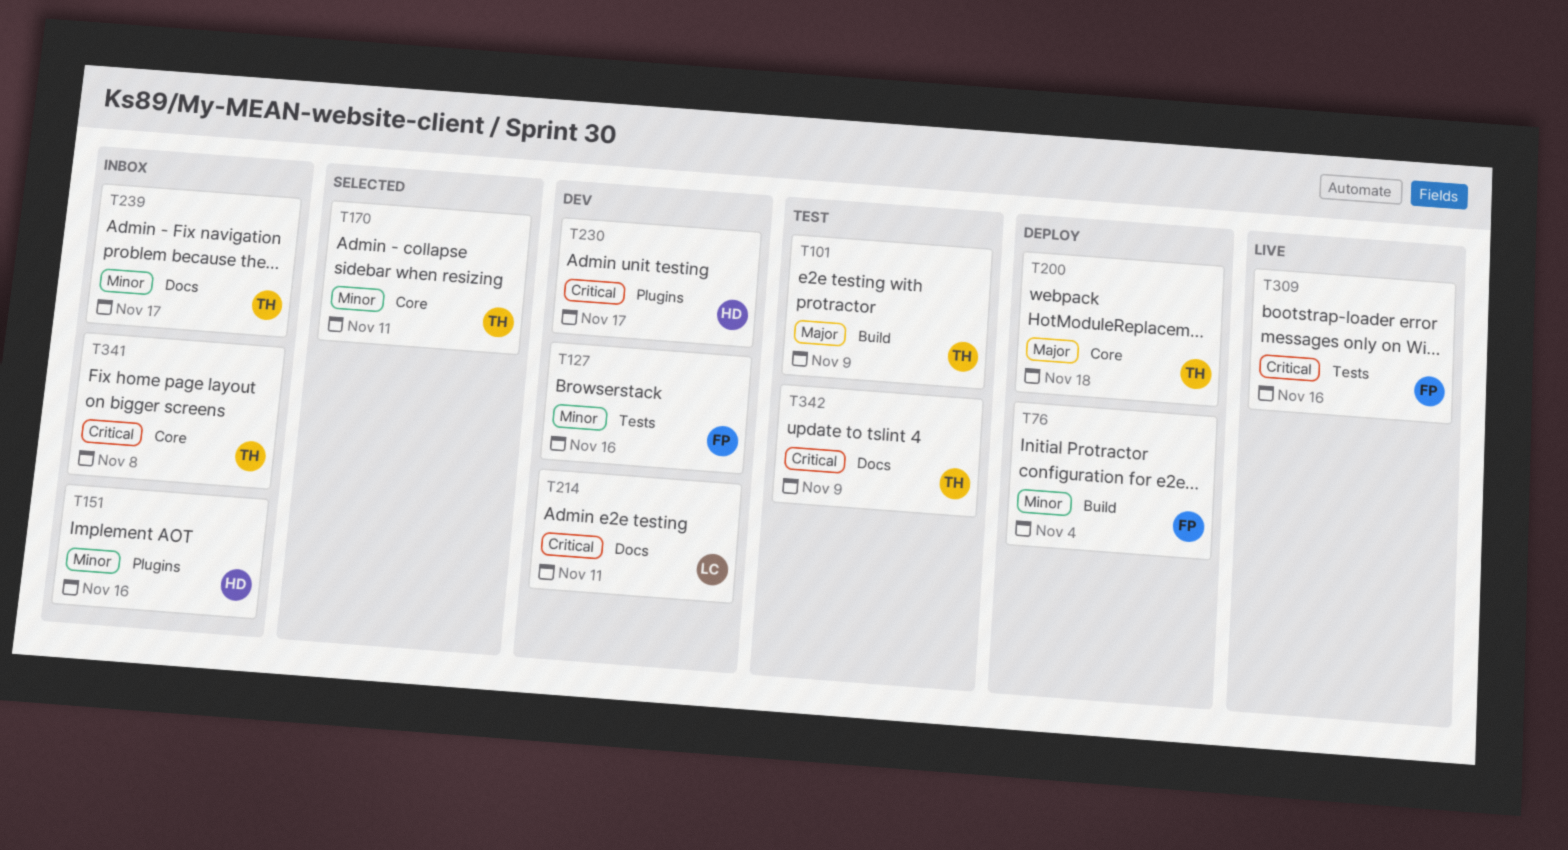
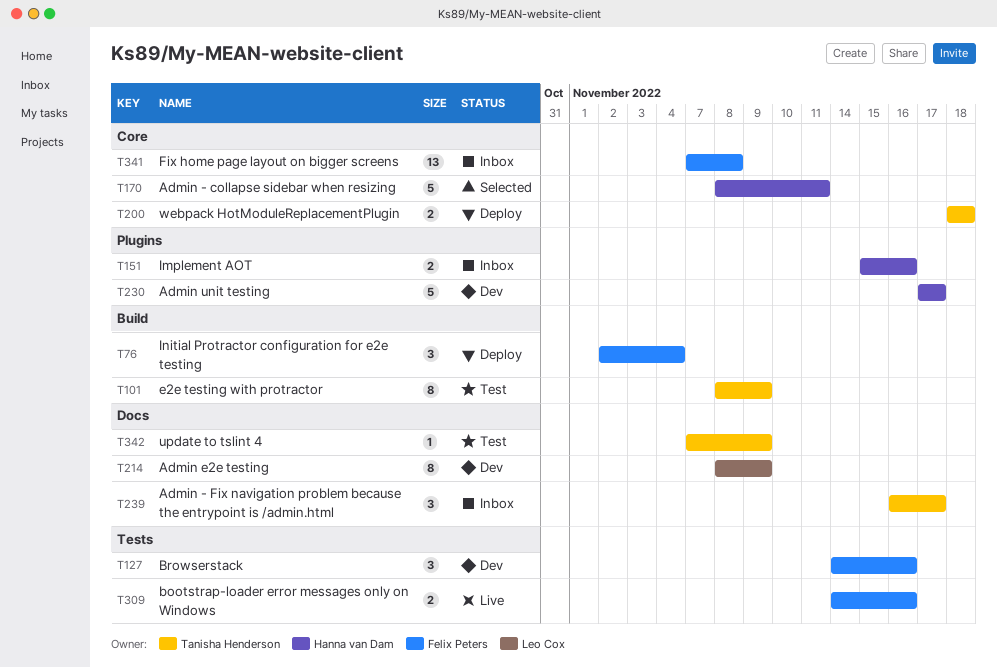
T170, owner: Tanisha Henderson -> Hanna van Dam
T214, due: Nov 11 -> Nov 9
T341, owner: Tanisha Henderson -> Felix Peters

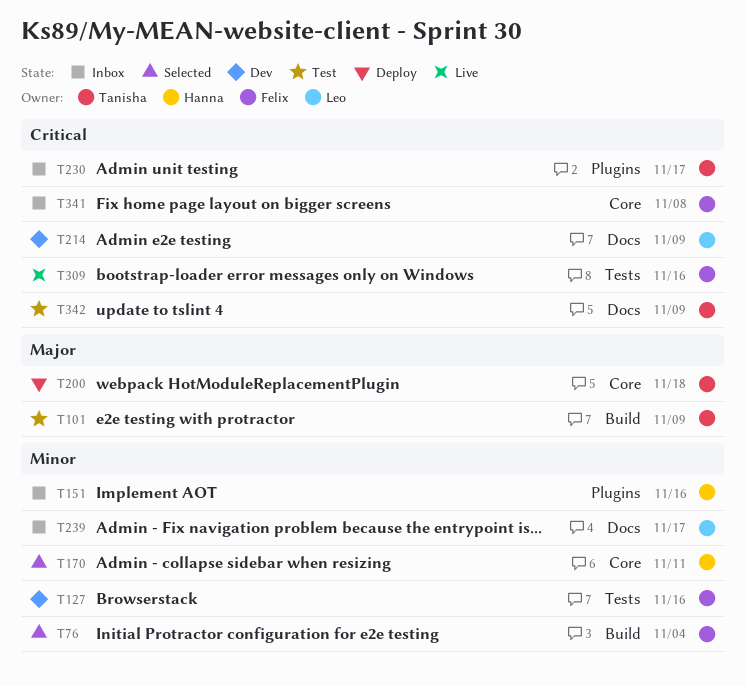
T76, status: Deploy -> Selected
T230, status: Dev -> Inbox
T230, owner: Hanna van Dam -> Tanisha Henderson
T239, owner: Tanisha Henderson -> Leo Cox

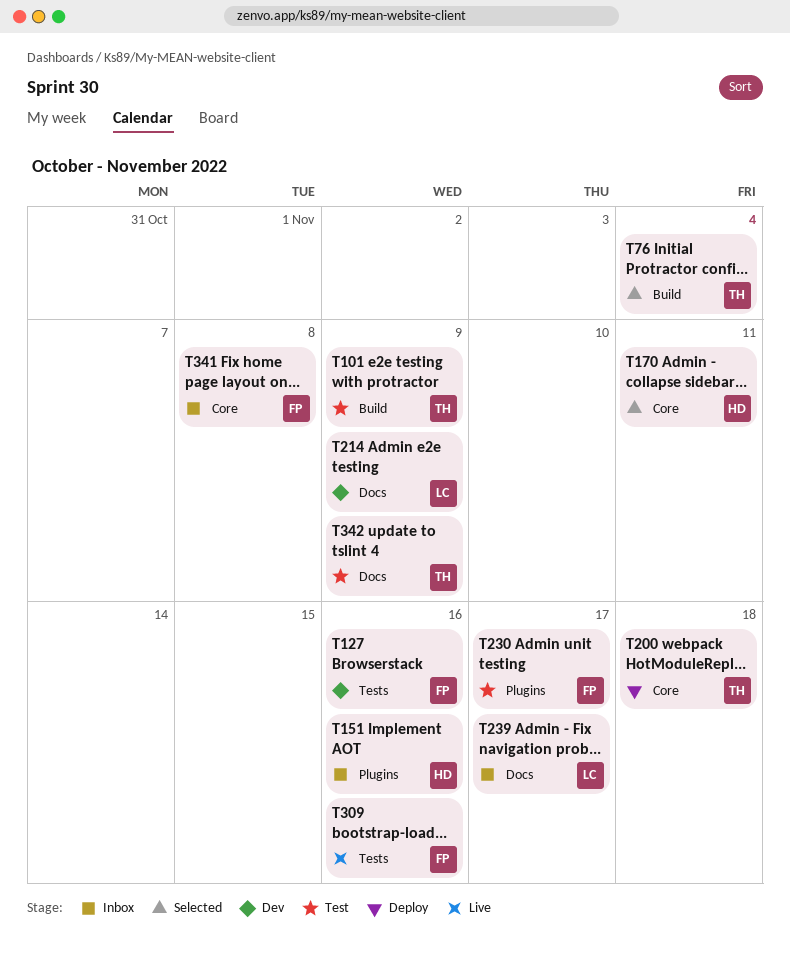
T76, owner: Felix -> Tanisha
T230, status: Inbox -> Test
T230, owner: Tanisha -> Felix

